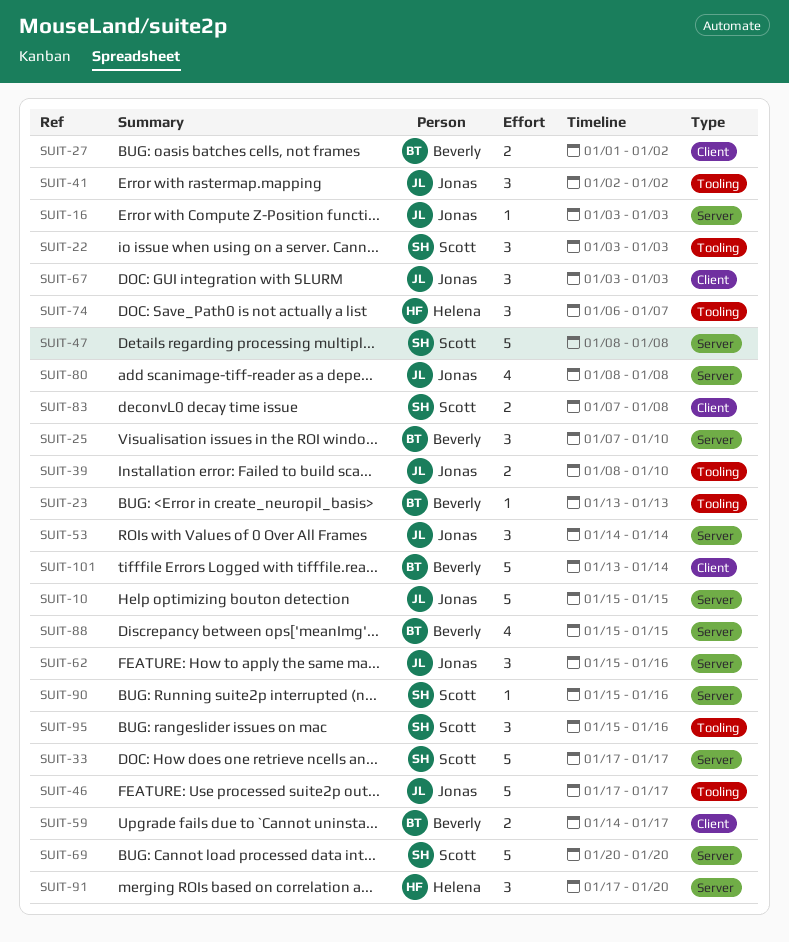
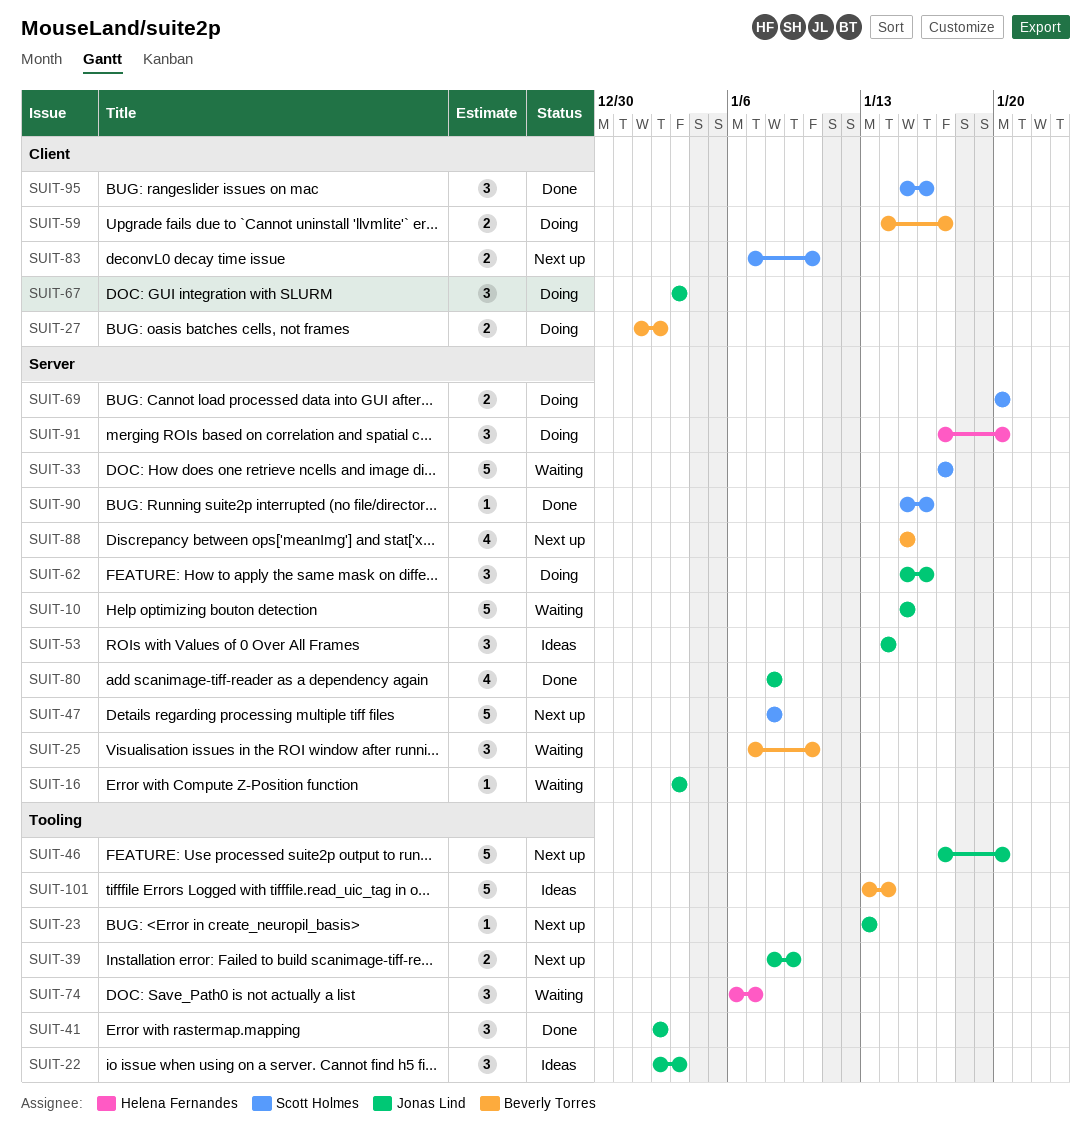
SUIT-22, owner: Scott Holmes -> Jonas Lind
SUIT-22, start: Jan 3 -> Jan 2
SUIT-23, owner: Beverly Torres -> Jonas Lind
SUIT-39, due: Jan 10 -> Jan 9
SUIT-46, due: Jan 17 -> Jan 20
SUIT-69, estimate: 5 -> 2
SUIT-83, due: Jan 8 -> Jan 10
SUIT-95, label: Tooling -> Client
SUIT-101, label: Client -> Tooling

